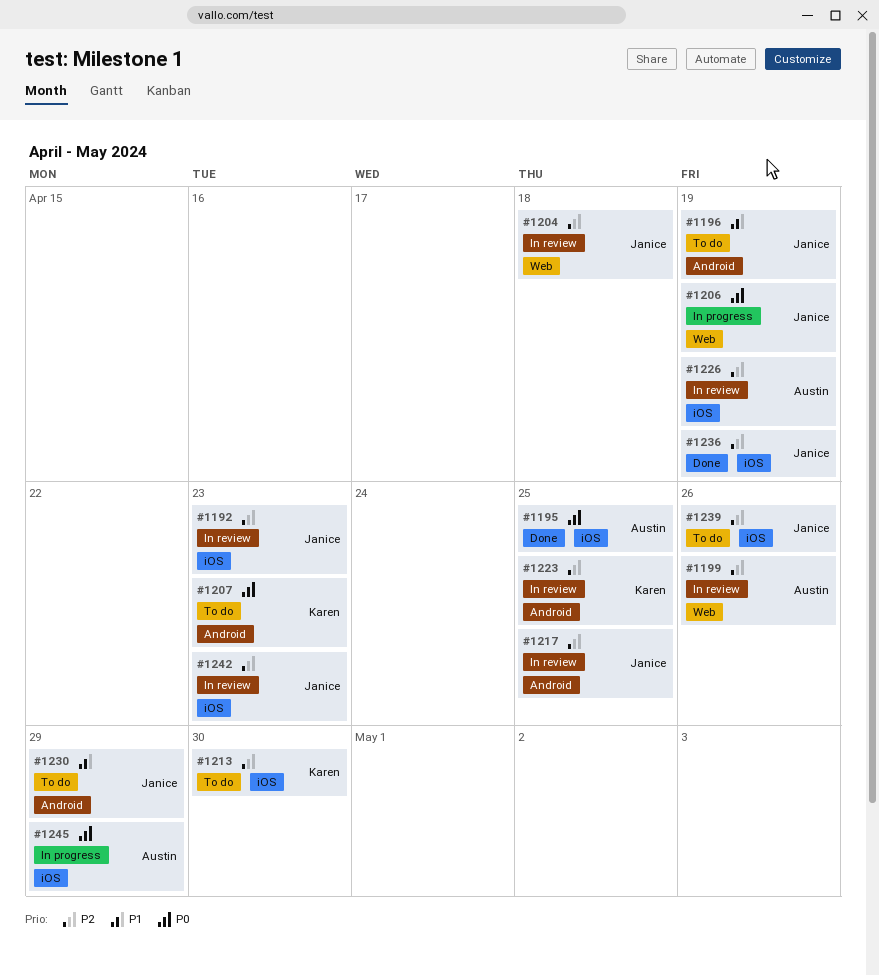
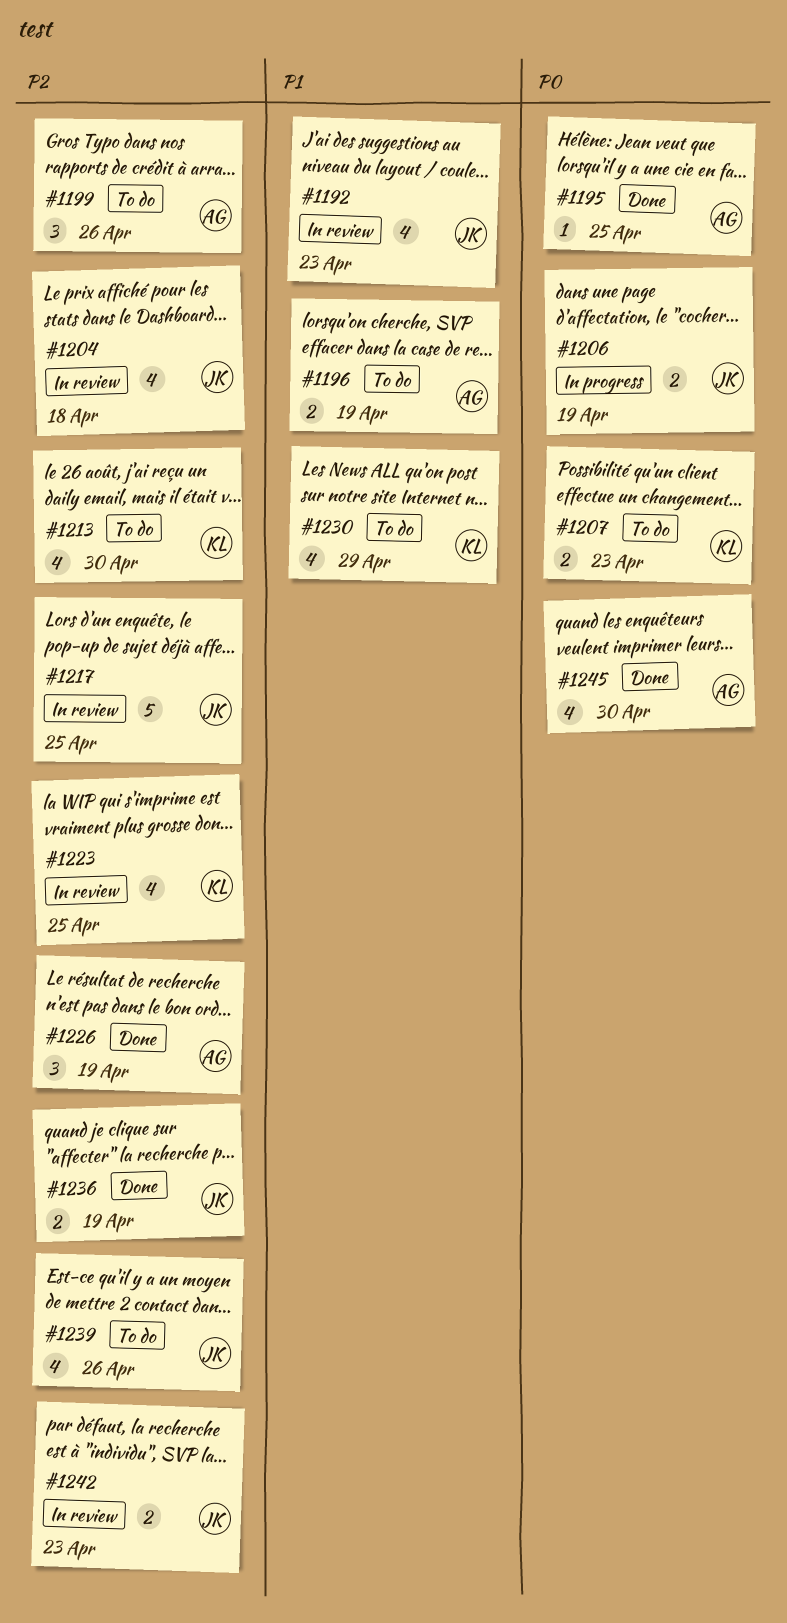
#1192, priority: P2 -> P1
#1196, owner: Janice -> Austin
#1199, status: In review -> To do
#1226, status: In review -> Done
#1230, owner: Janice -> Karen
#1245, status: In progress -> Done
#1245, due: Apr 29 -> Apr 30

